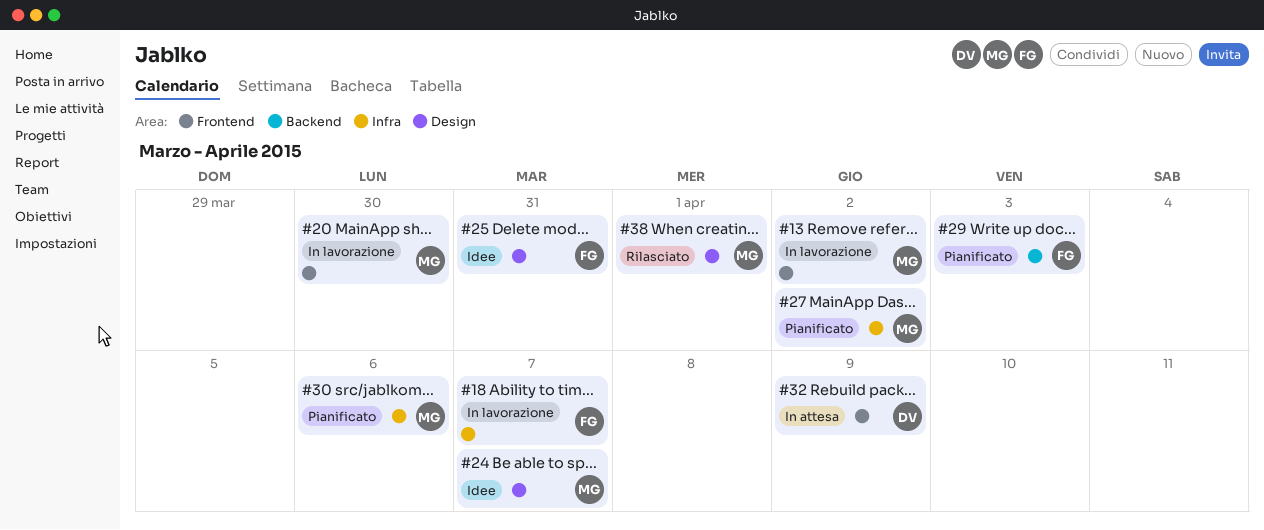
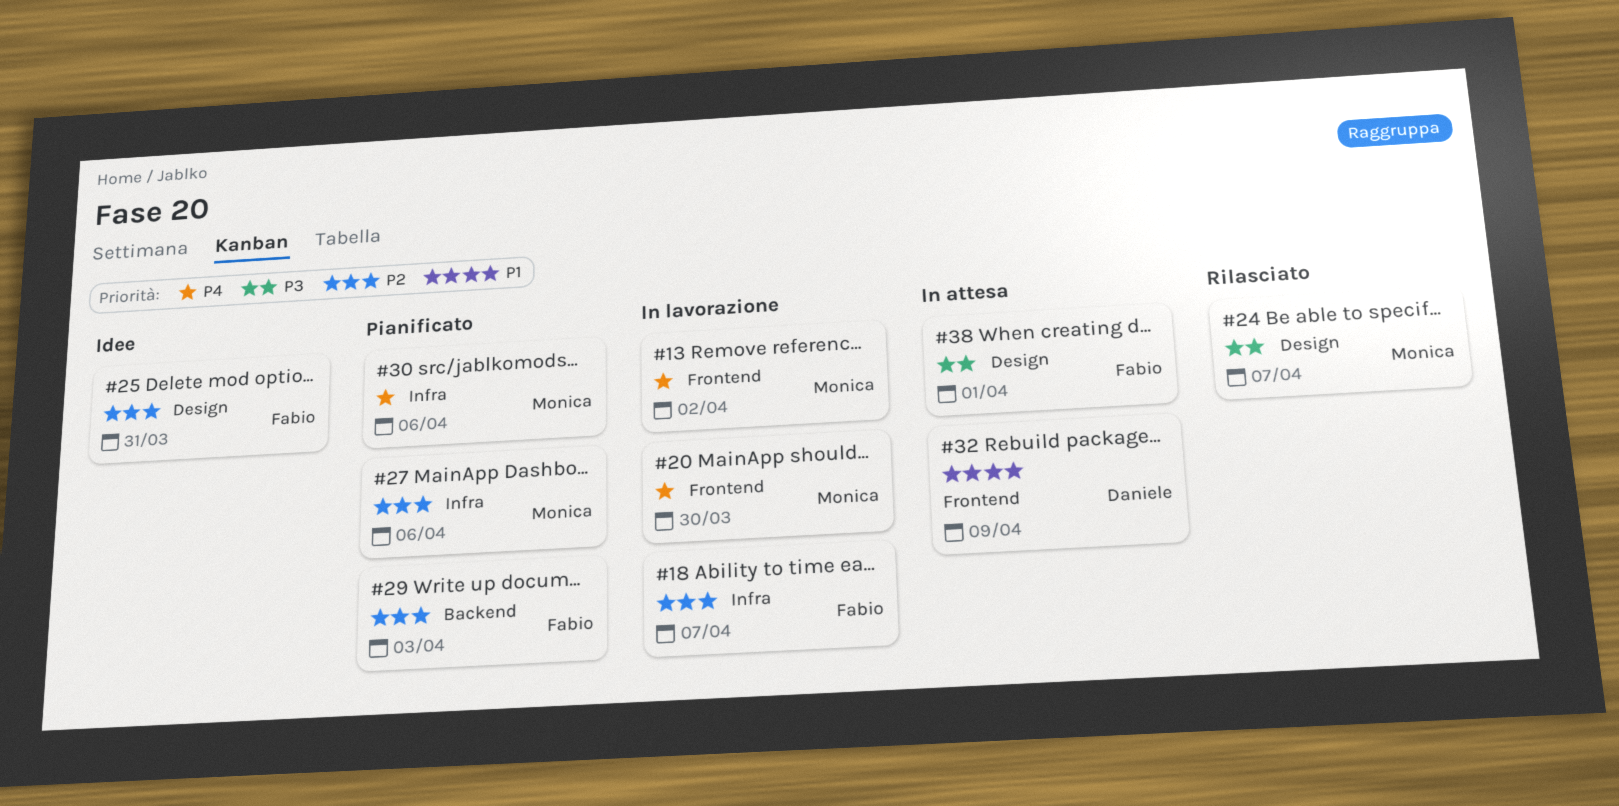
#24, status: Idee -> Rilasciato
#27, due: Apr 2 -> Apr 6
#38, status: Rilasciato -> In attesa
#38, owner: Monica -> Fabio

